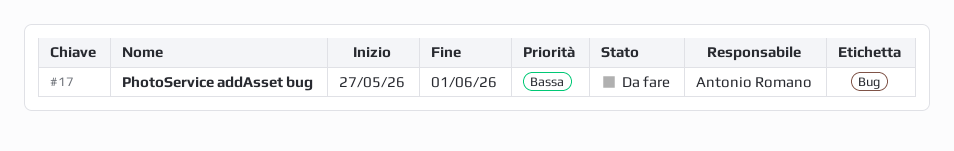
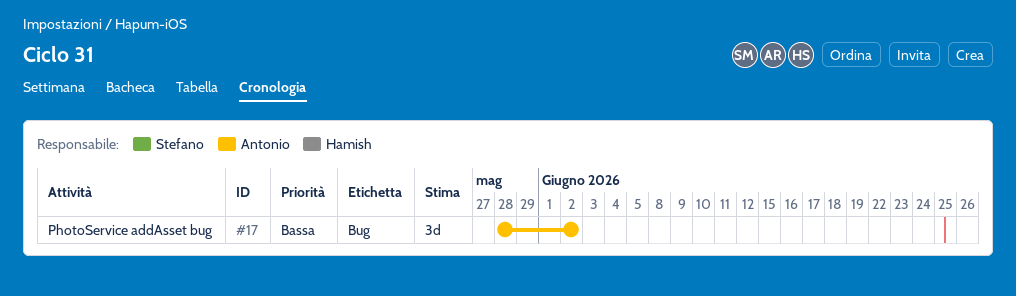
#17, start: May 27 -> May 28
#17, due: Jun 1 -> Jun 2

